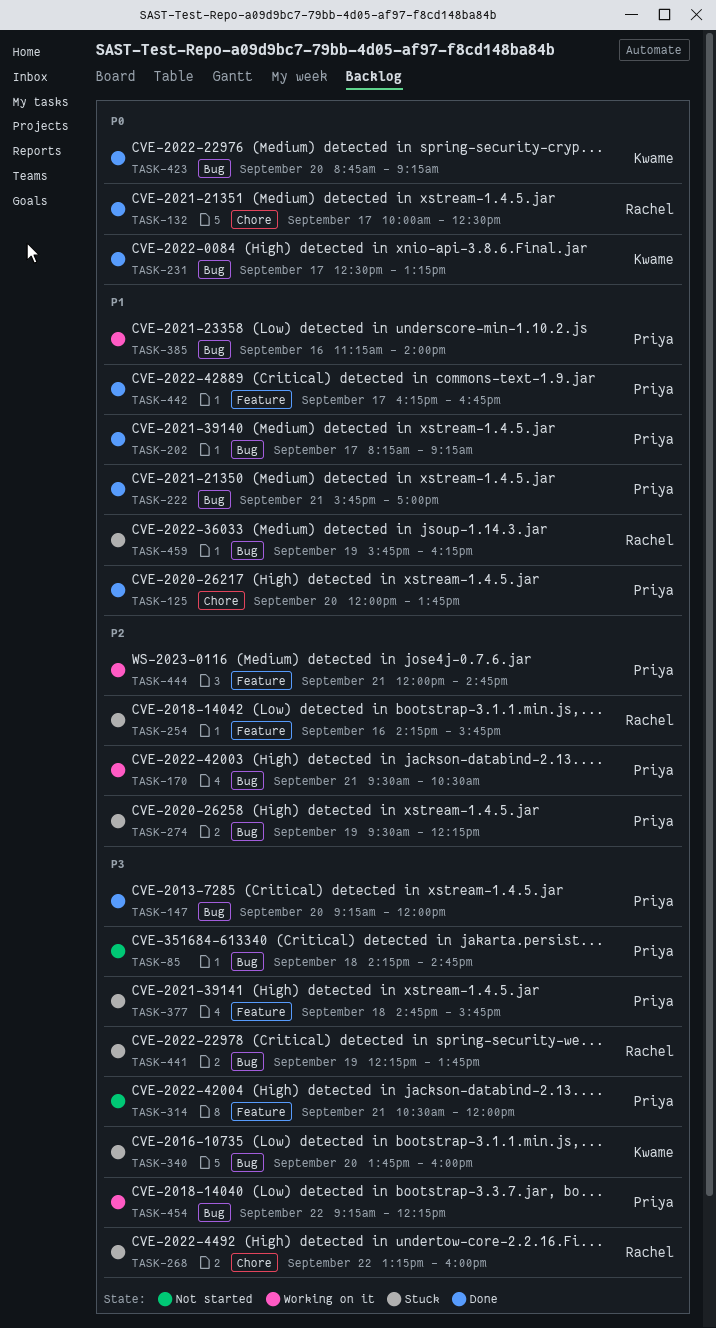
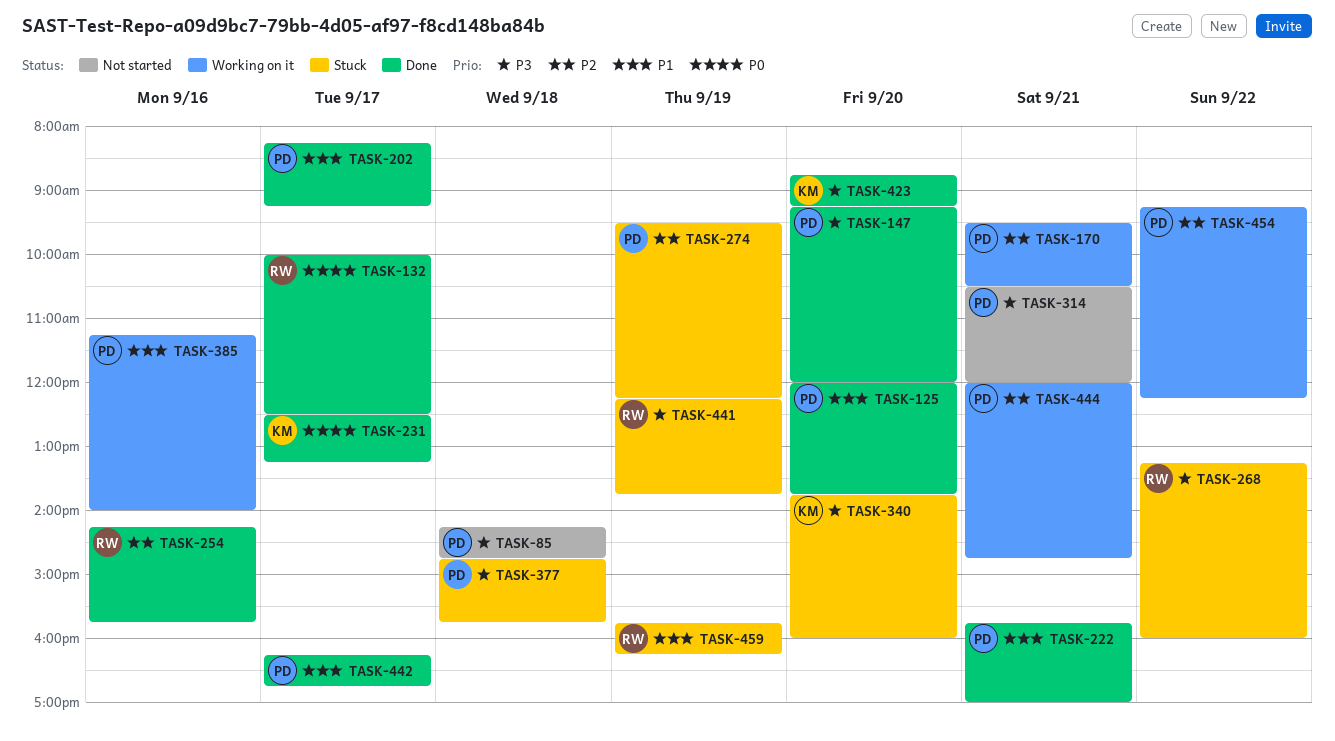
TASK-254, status: Stuck -> Done
TASK-423, priority: P0 -> P3
TASK-454, priority: P3 -> P2

